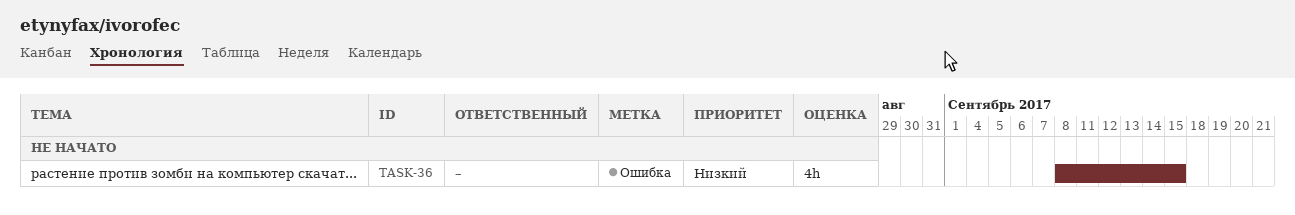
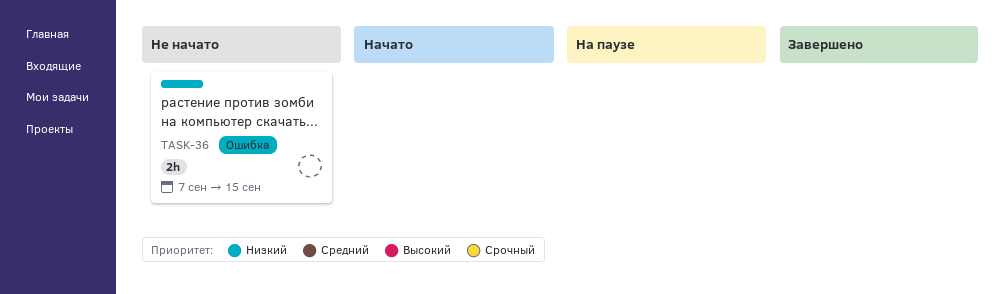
TASK-36, estimate: 4h -> 2h
TASK-36, start: Sep 8 -> Sep 7

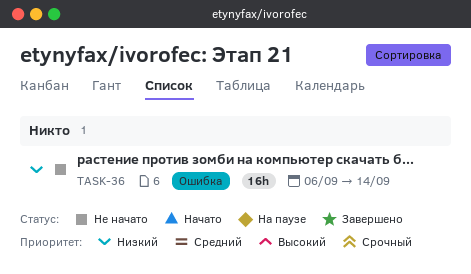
TASK-36, estimate: 2h -> 16h
TASK-36, start: Sep 7 -> Sep 6
TASK-36, due: Sep 15 -> Sep 14

